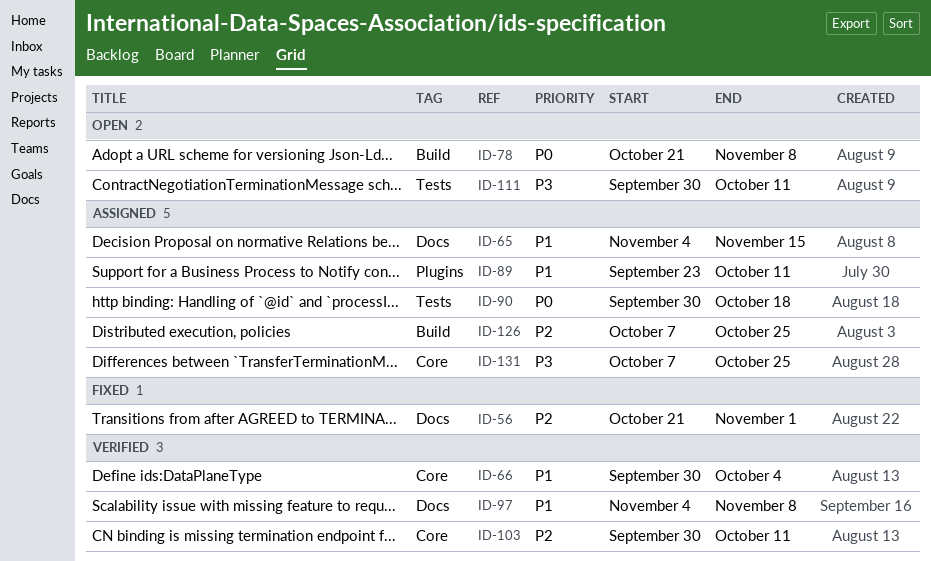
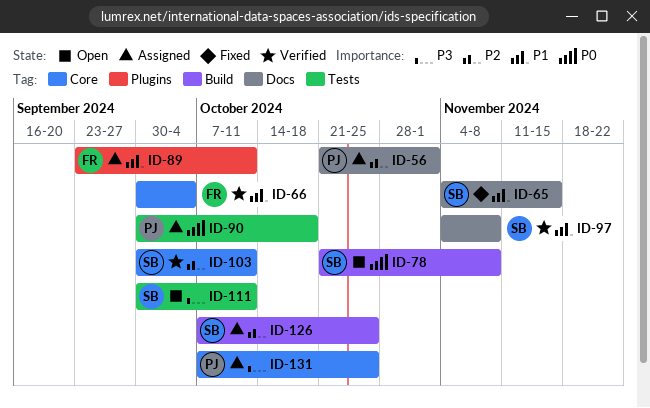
ID-56, status: Fixed -> Assigned
ID-65, status: Assigned -> Fixed

